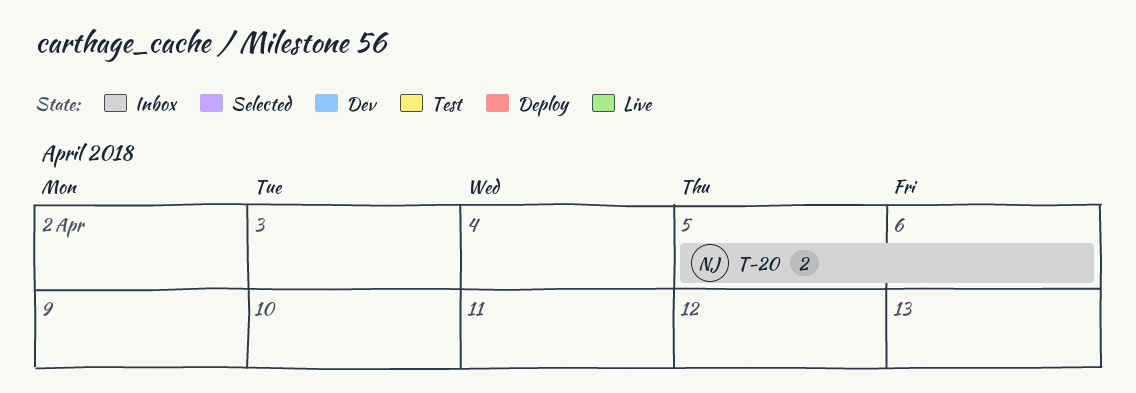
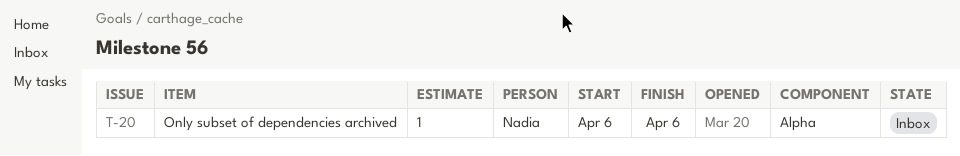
T-20, estimate: 2 -> 1
T-20, start: Apr 5 -> Apr 6

